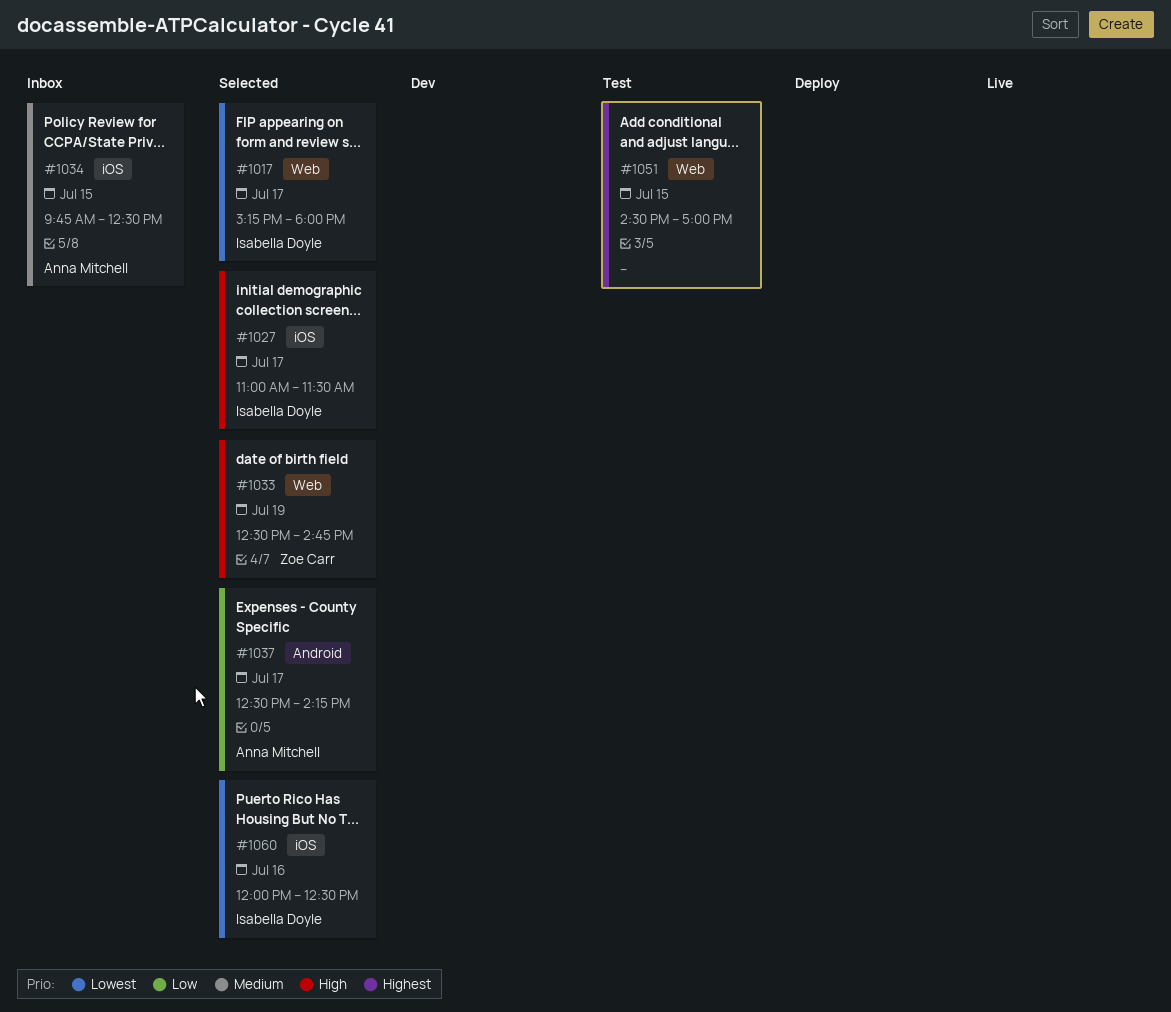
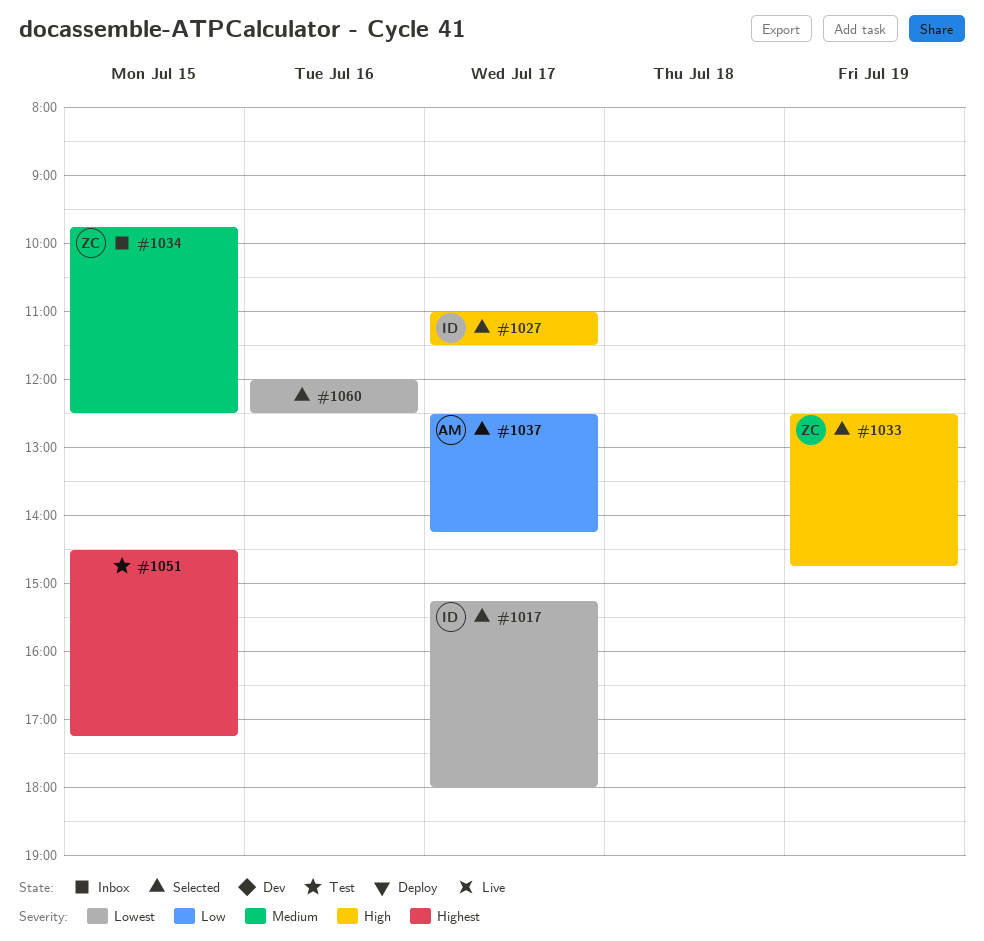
#1034, owner: Anna Mitchell -> Zoe Carr
#1051, ends: 17:00 -> 17:15
#1060, owner: Isabella Doyle -> none

